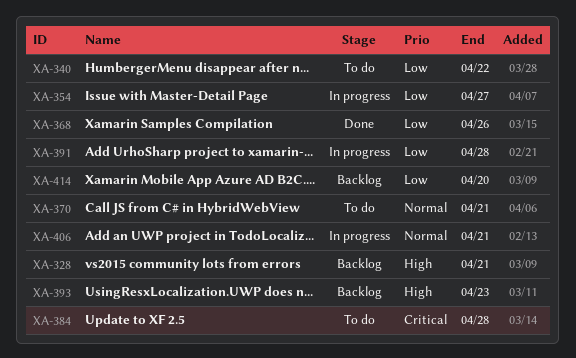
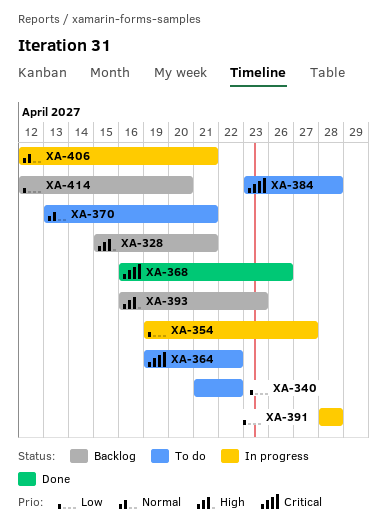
XA-364: none -> present
XA-368, priority: Low -> Critical

